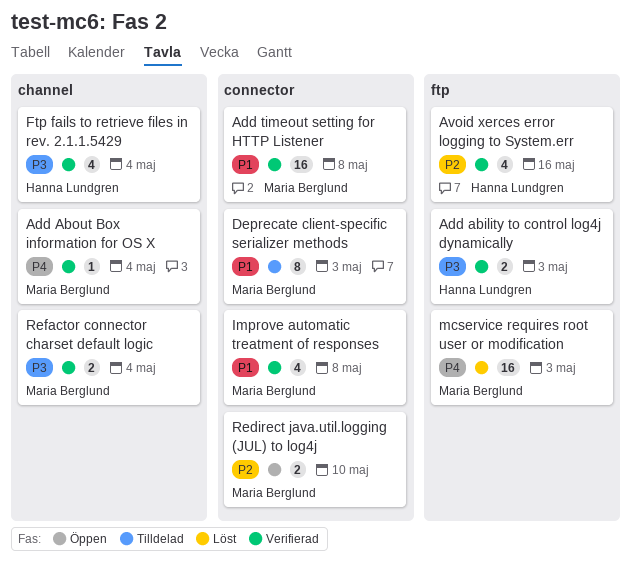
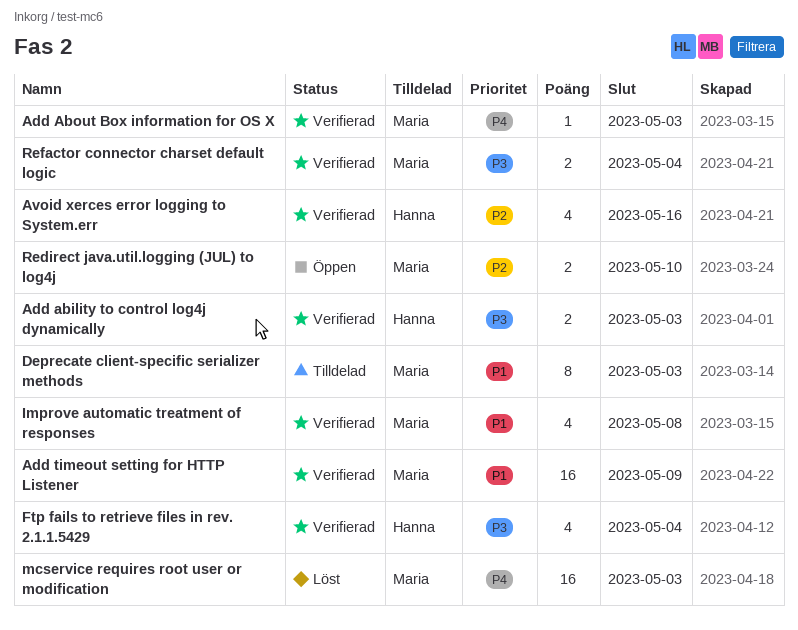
Add About Box information for OS X, due: May 4 -> May 3
Add timeout setting for HTTP Listener, due: May 8 -> May 9

